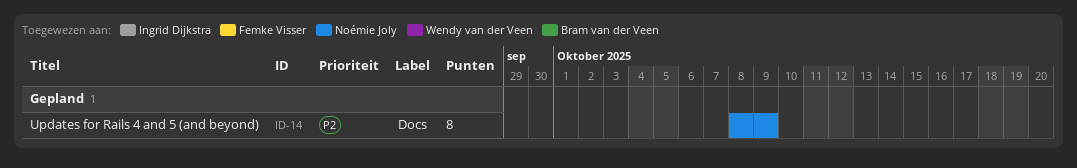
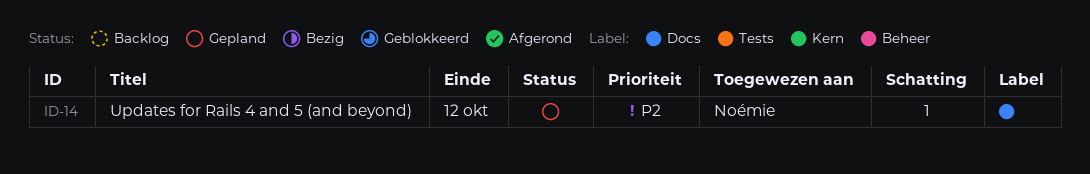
ID-14, estimate: 8 -> 1
ID-14, due: Oct 9 -> Oct 12

